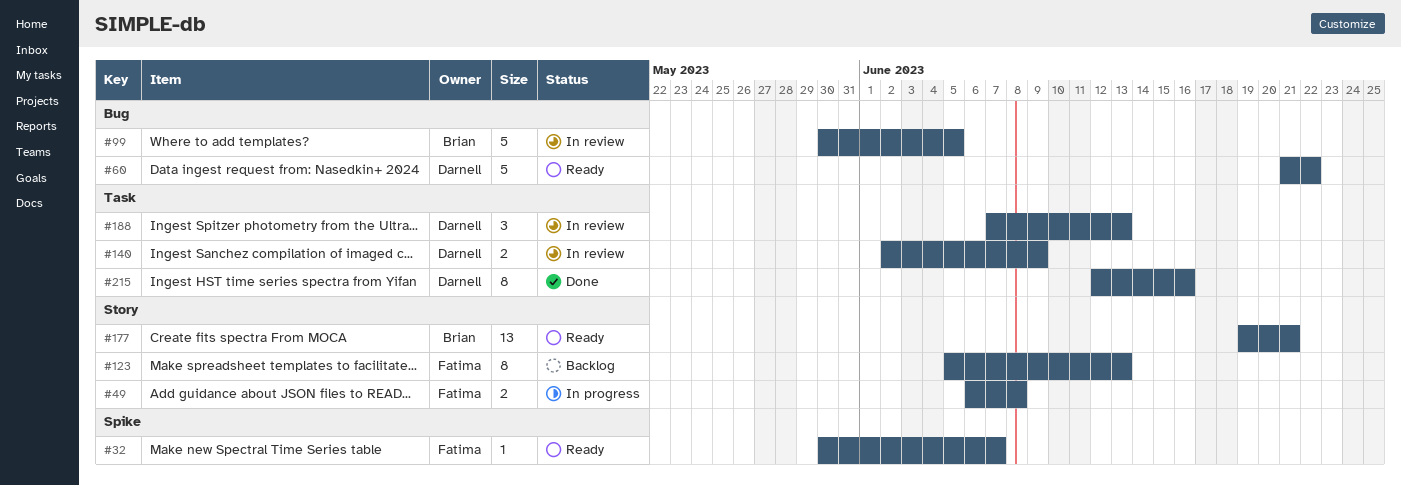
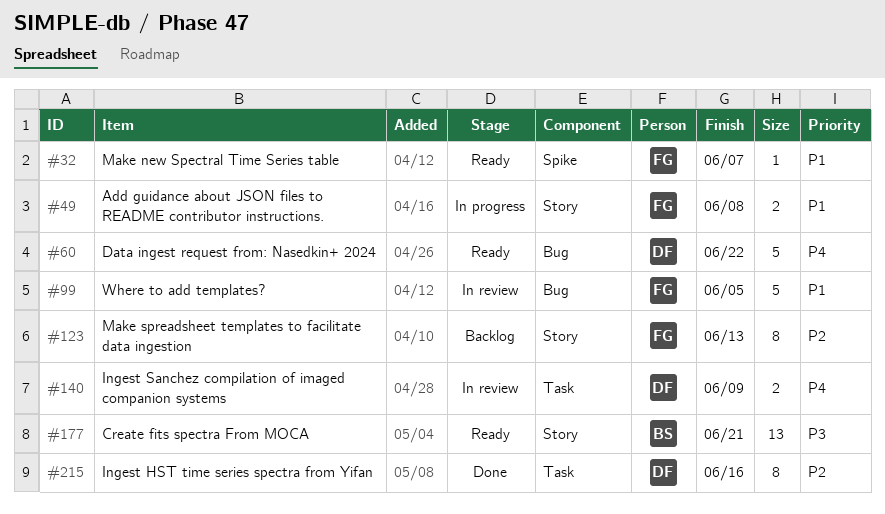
#99, owner: Brian -> Fatima
#188: present -> none

